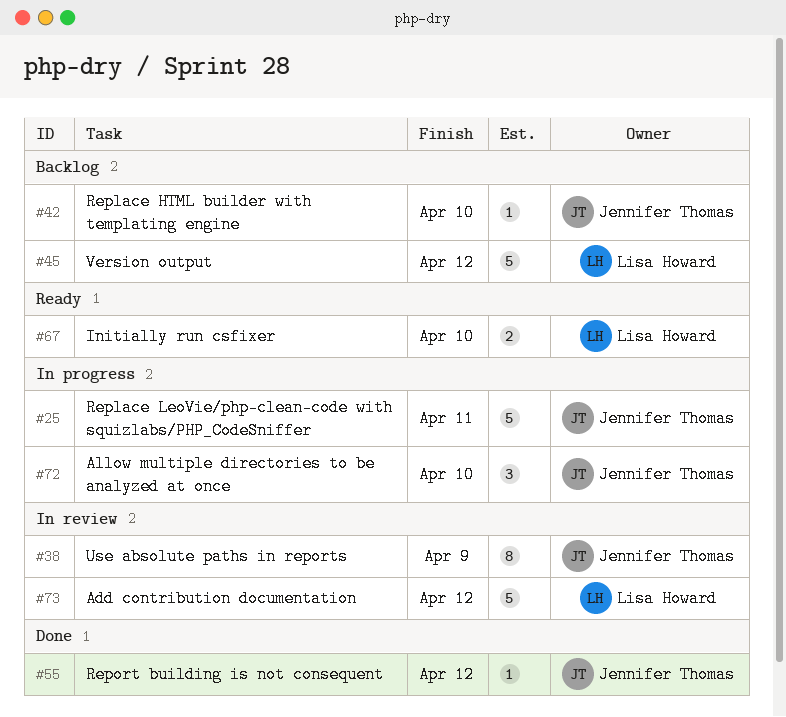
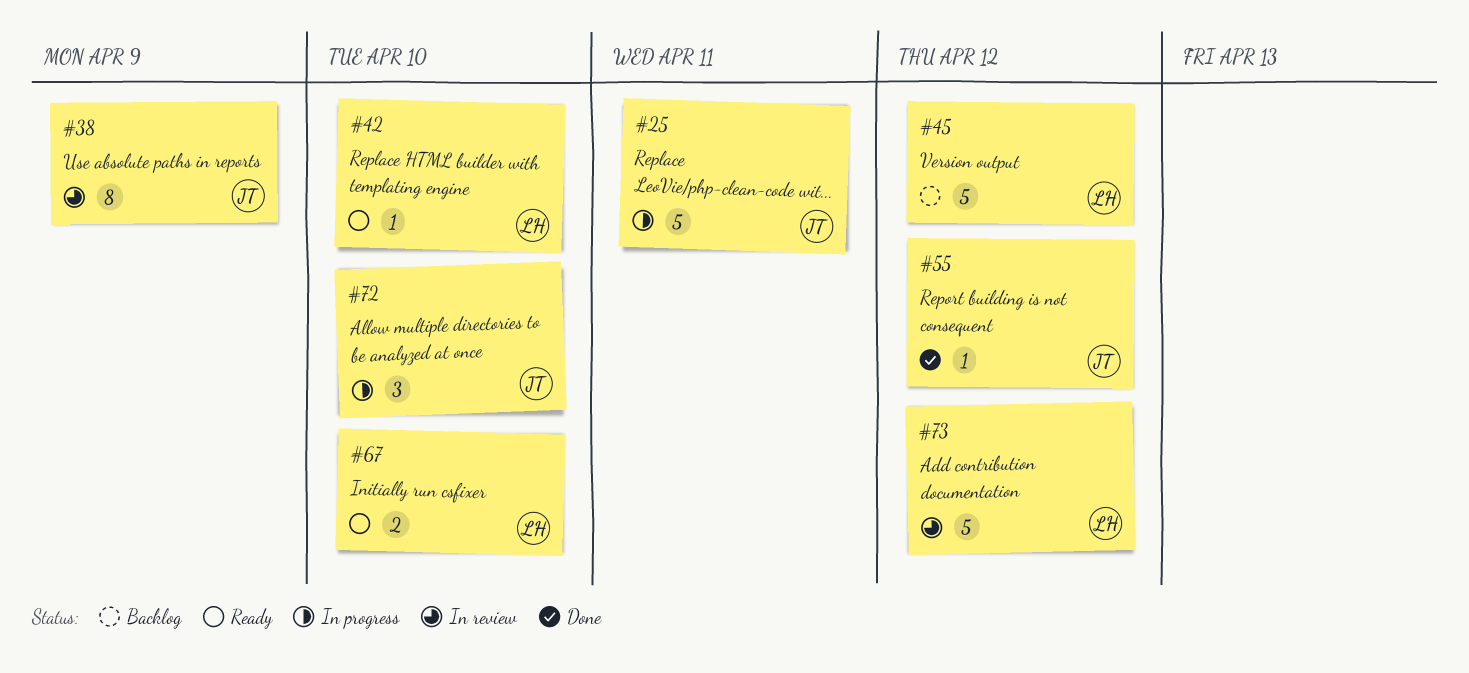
#42, status: Backlog -> Ready
#42, owner: Jennifer Thomas -> Lisa Howard

